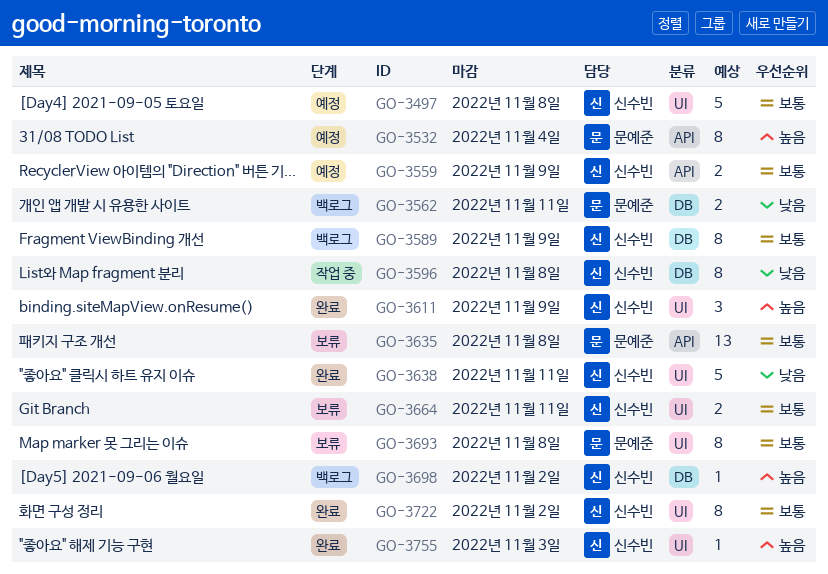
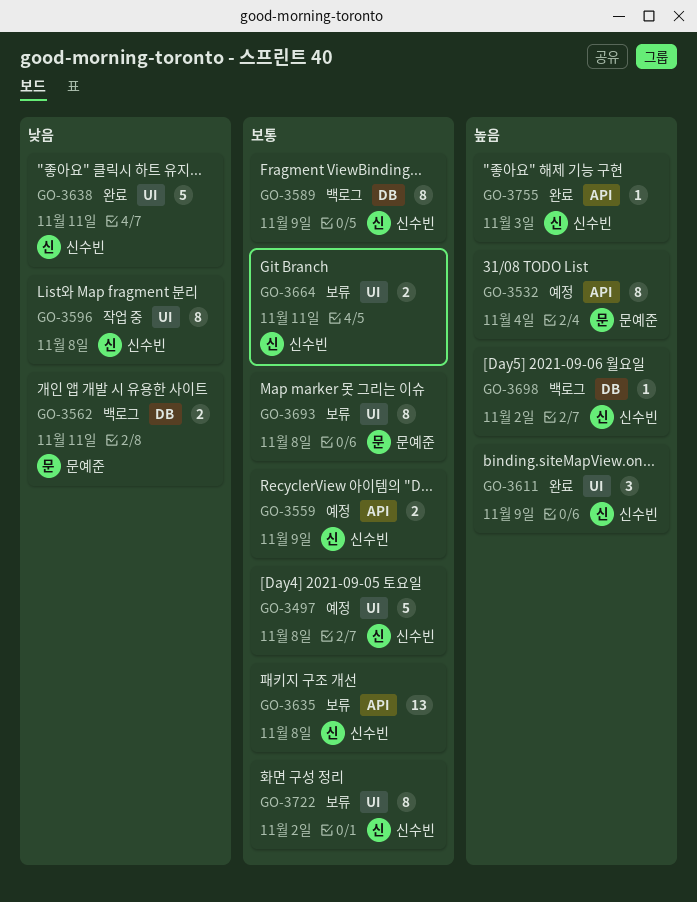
GO-3596, label: DB -> UI
GO-3635, owner: 문예준 -> 신수빈
GO-3722, status: 완료 -> 보류
GO-3755, label: UI -> API

